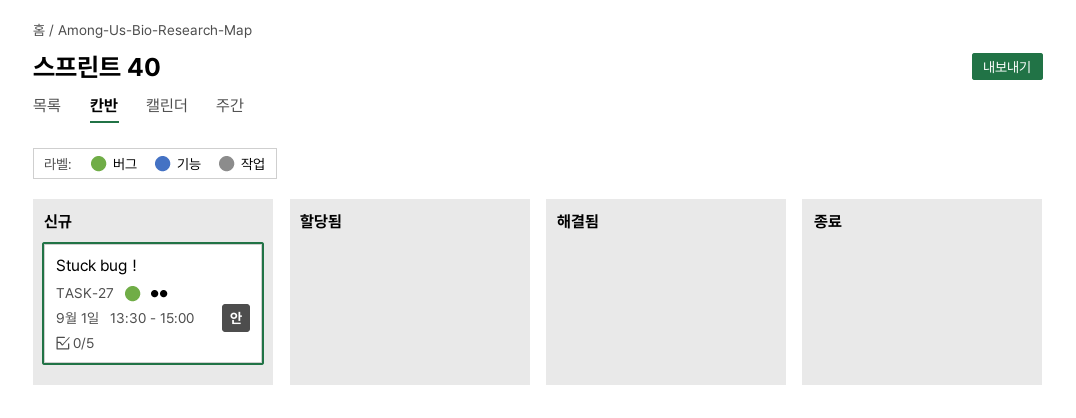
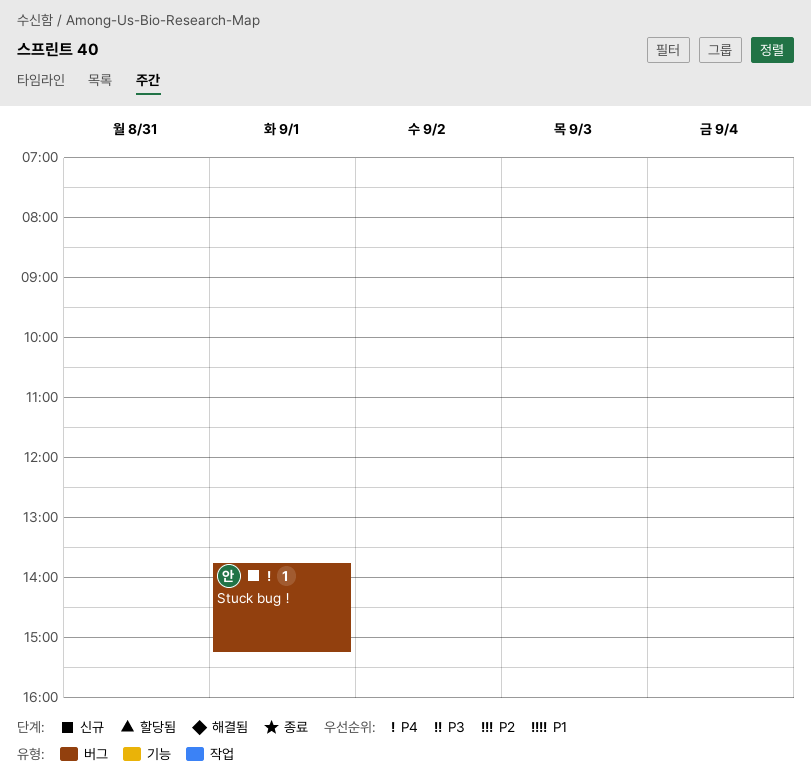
Stuck bug！, estimate: 2 -> 1
Stuck bug！, begins: 13:30 -> 13:45
Stuck bug！, ends: 15:00 -> 15:15

